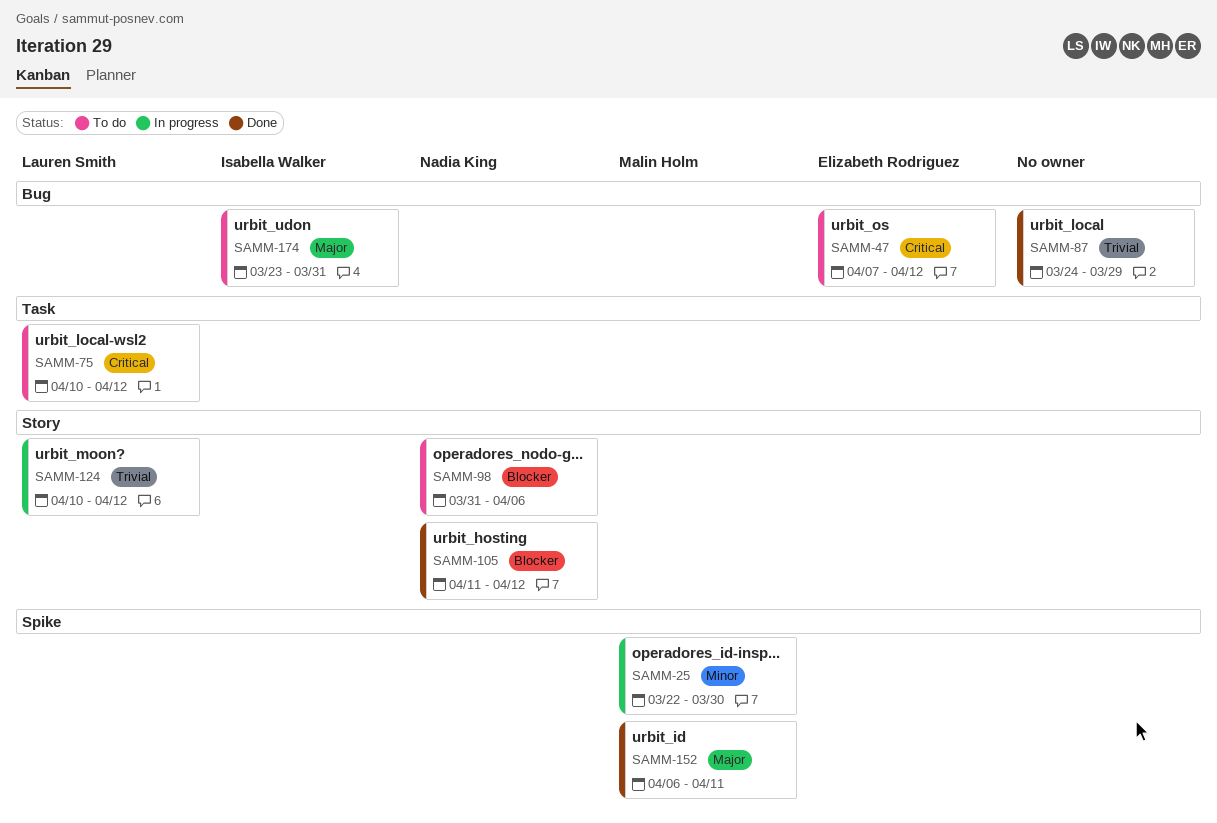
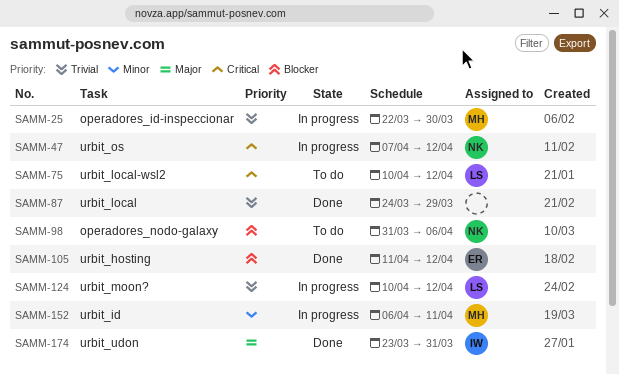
SAMM-25, priority: Minor -> Trivial
SAMM-47, status: To do -> In progress
SAMM-47, owner: Elizabeth Rodriguez -> Nadia King
SAMM-105, owner: Nadia King -> Elizabeth Rodriguez
SAMM-152, status: Done -> In progress
SAMM-152, priority: Major -> Minor
SAMM-174, status: To do -> Done

